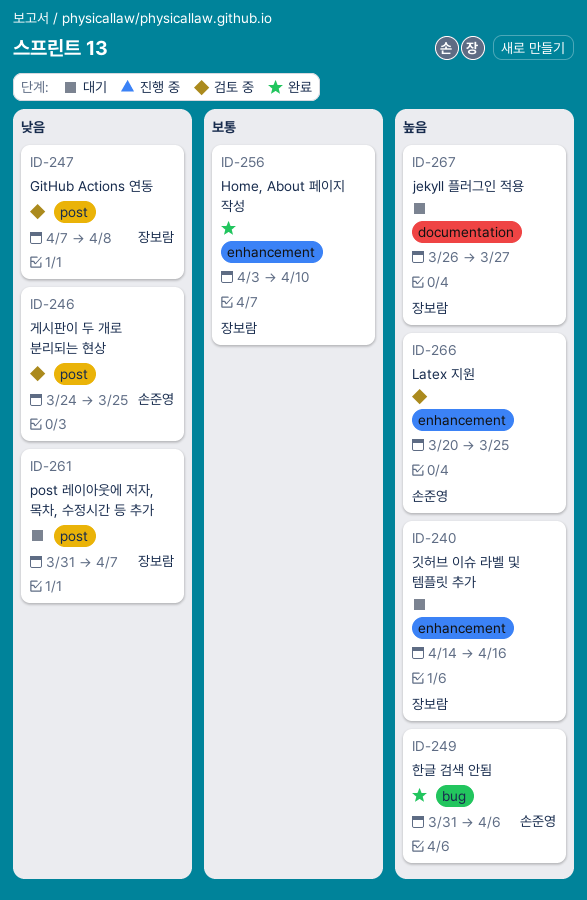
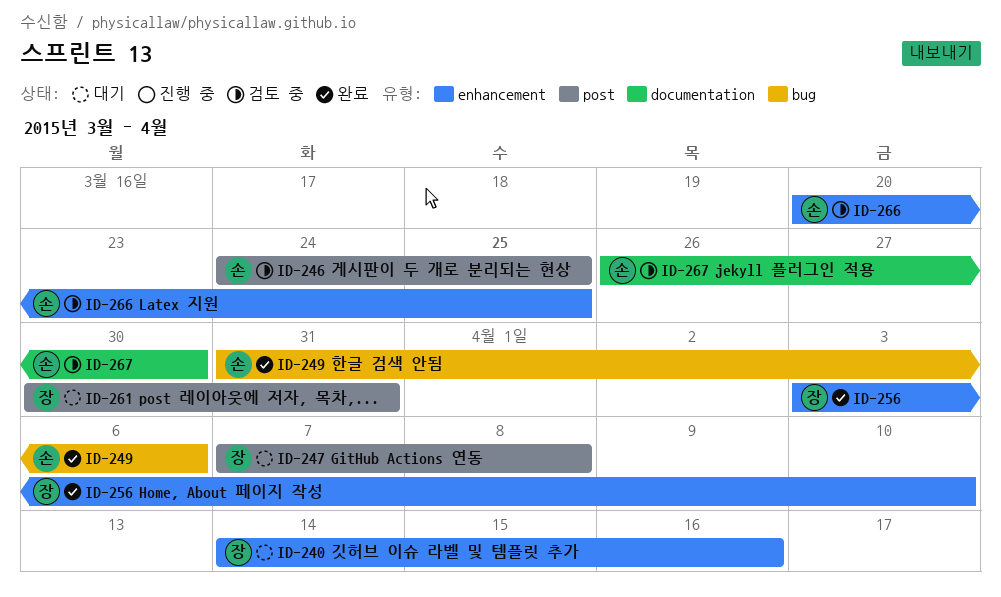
ID-247, status: 검토 중 -> 대기
ID-261, start: Mar 31 -> Mar 30
ID-261, due: Apr 7 -> Mar 31
ID-267, status: 대기 -> 검토 중
ID-267, owner: 장보람 -> 손준영
ID-267, due: Mar 27 -> Mar 30

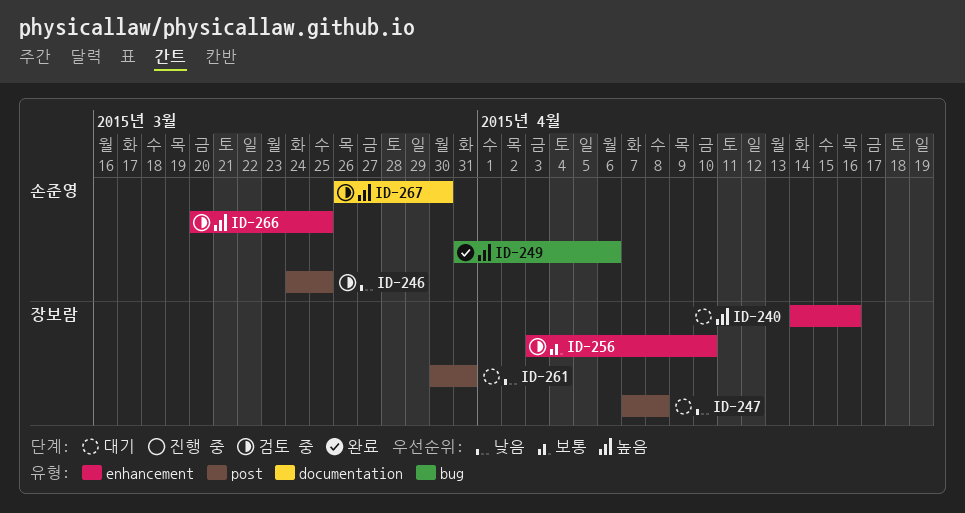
ID-256, status: 완료 -> 검토 중

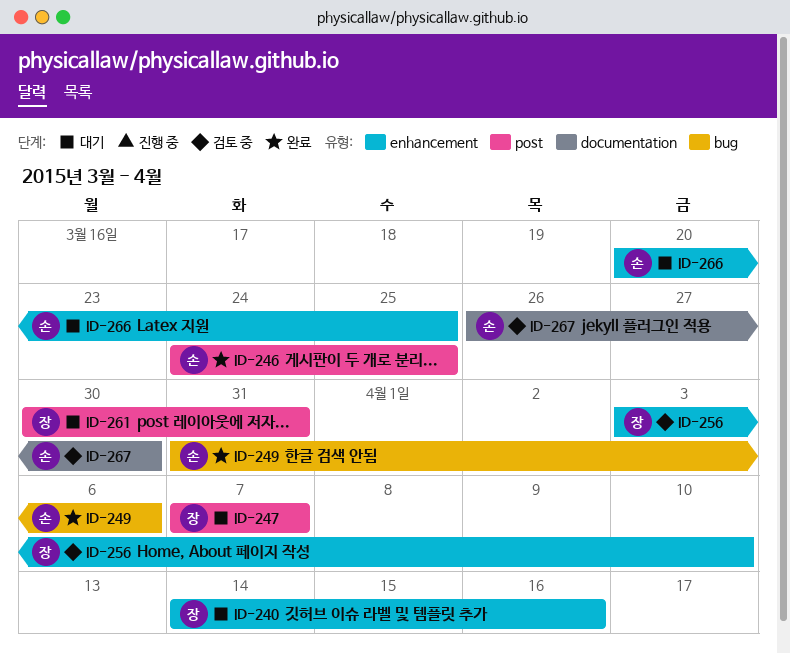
ID-246, status: 검토 중 -> 완료
ID-247, due: Apr 8 -> Apr 7
ID-266, status: 검토 중 -> 대기

